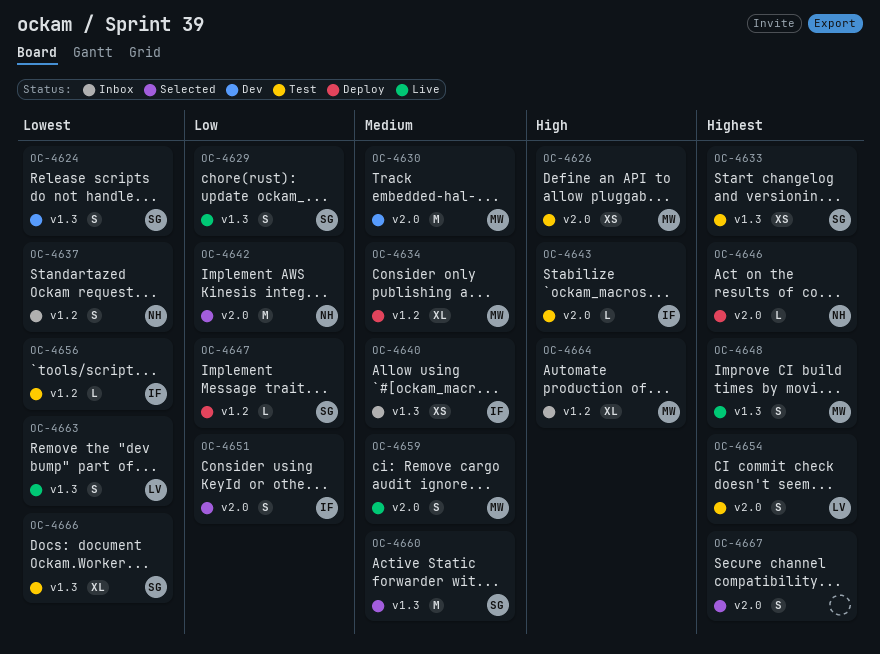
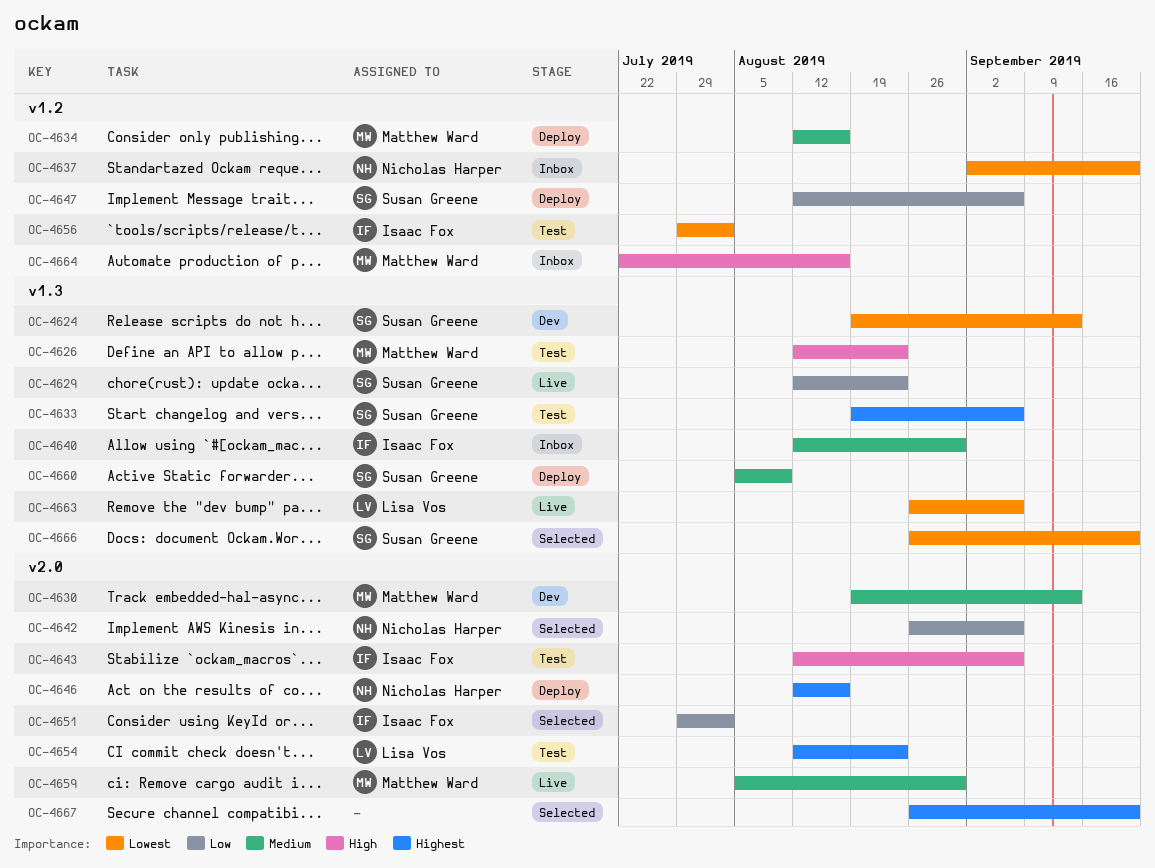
OC-4626, label: v2.0 -> v1.3
OC-4648: present -> none
OC-4660, status: Selected -> Deploy
OC-4666, status: Test -> Selected

